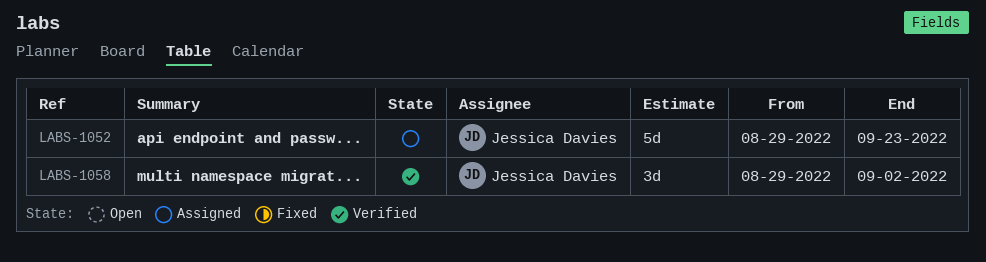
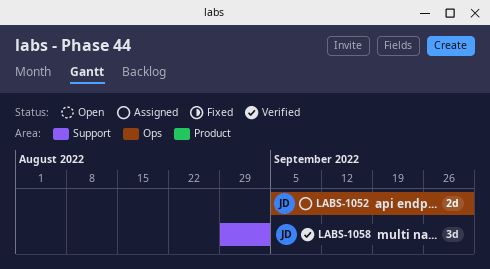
LABS-1052, estimate: 5d -> 2d
LABS-1052, start: Aug 29 -> Sep 5
LABS-1052, due: Sep 23 -> Sep 30

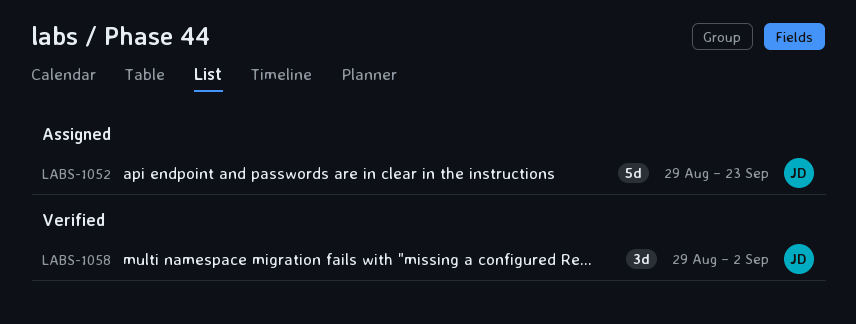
LABS-1052, estimate: 2d -> 5d
LABS-1052, start: Sep 5 -> Aug 29
LABS-1052, due: Sep 30 -> Sep 23

